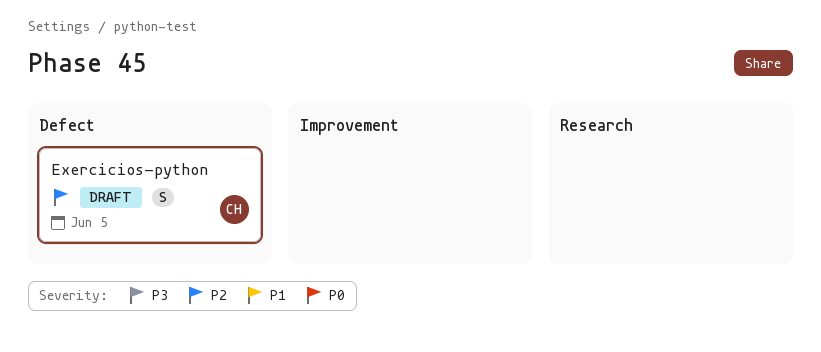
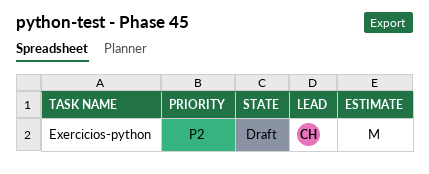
Exercicios-python, estimate: S -> M

